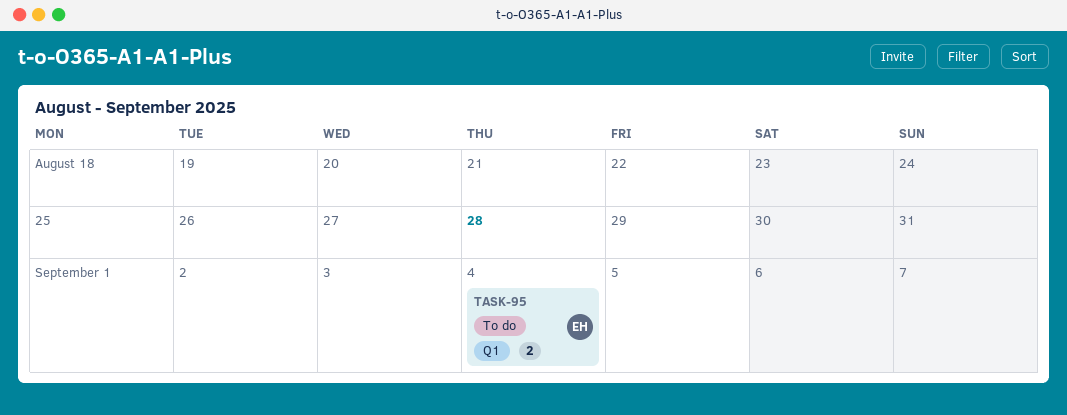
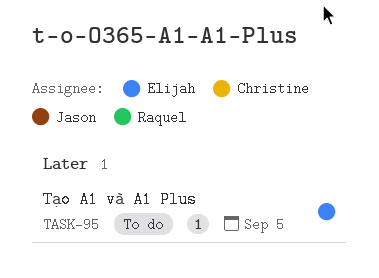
TASK-95, estimate: 2 -> 1
TASK-95, due: Sep 4 -> Sep 5

